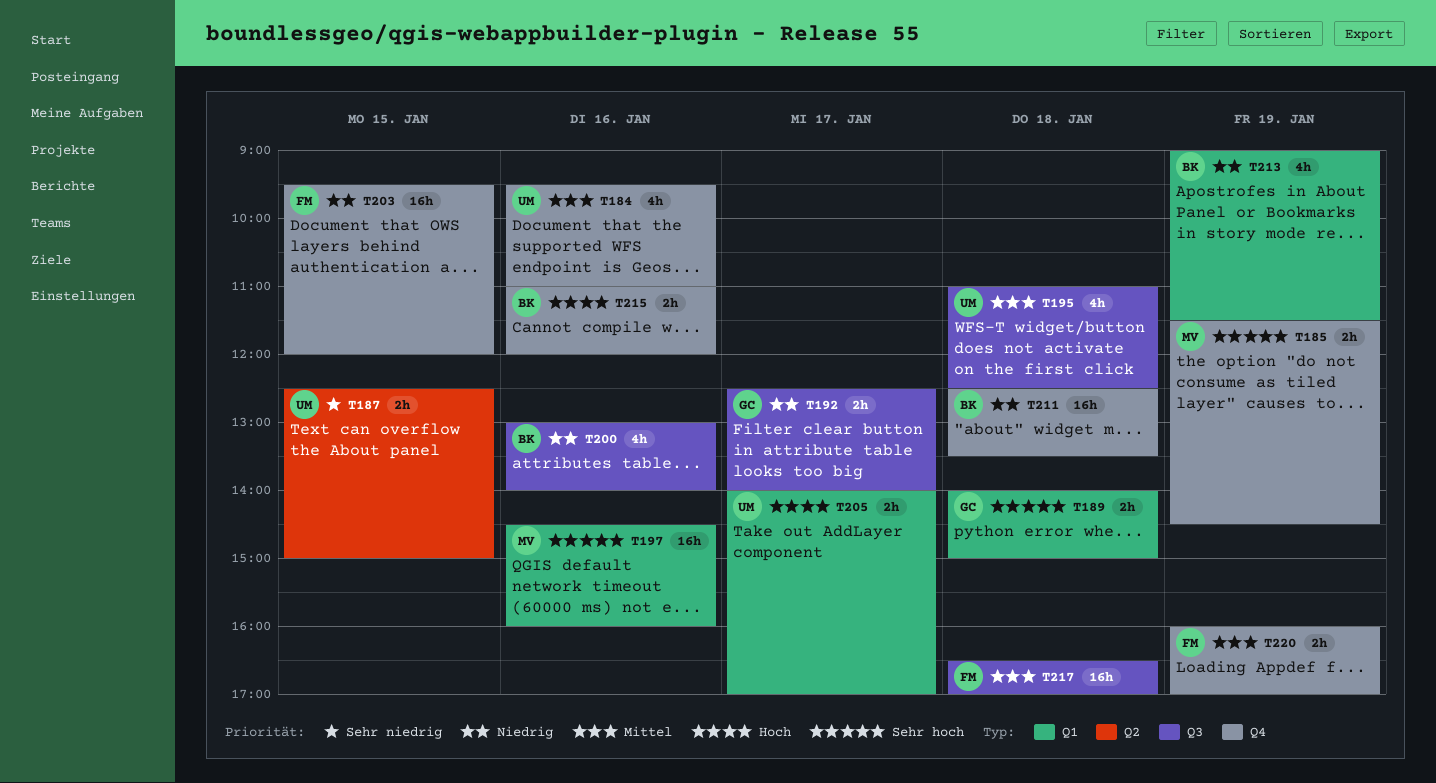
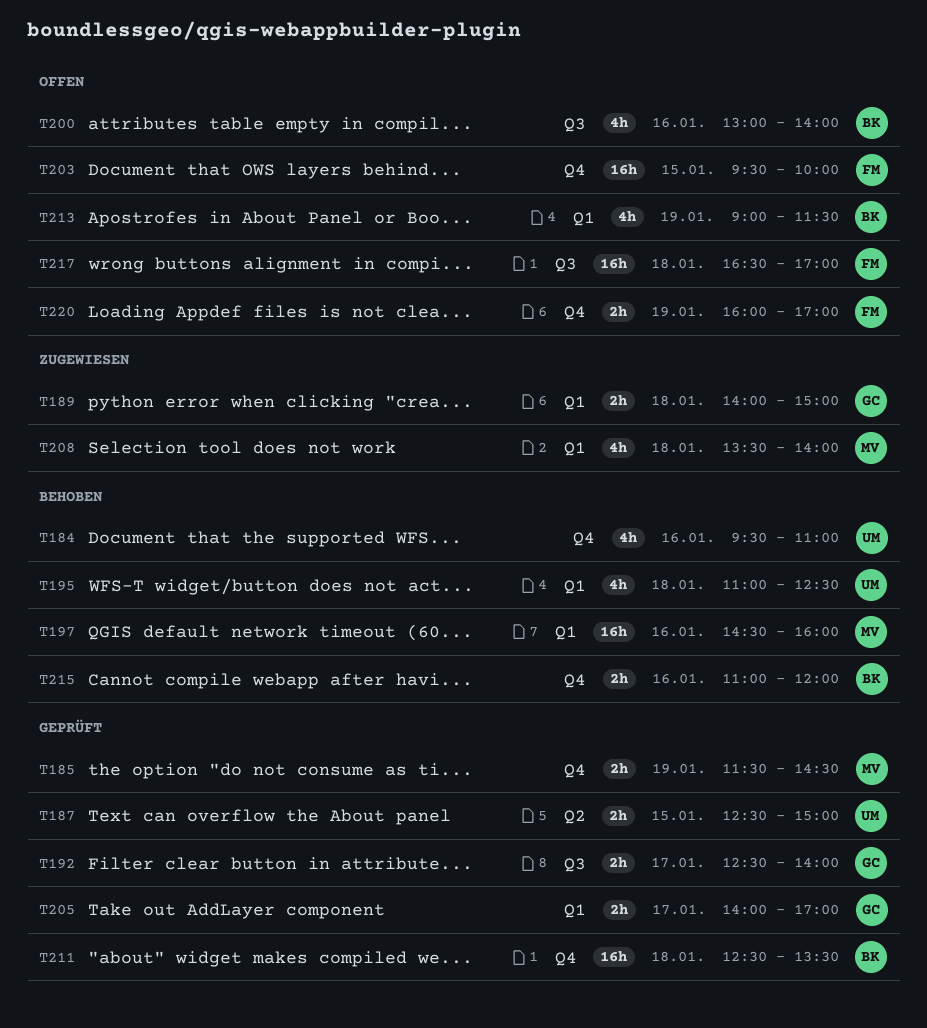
T195, label: Q3 -> Q1
T203, ends: 12:00 -> 10:00
T205, owner: UM -> GC
T208: none -> present

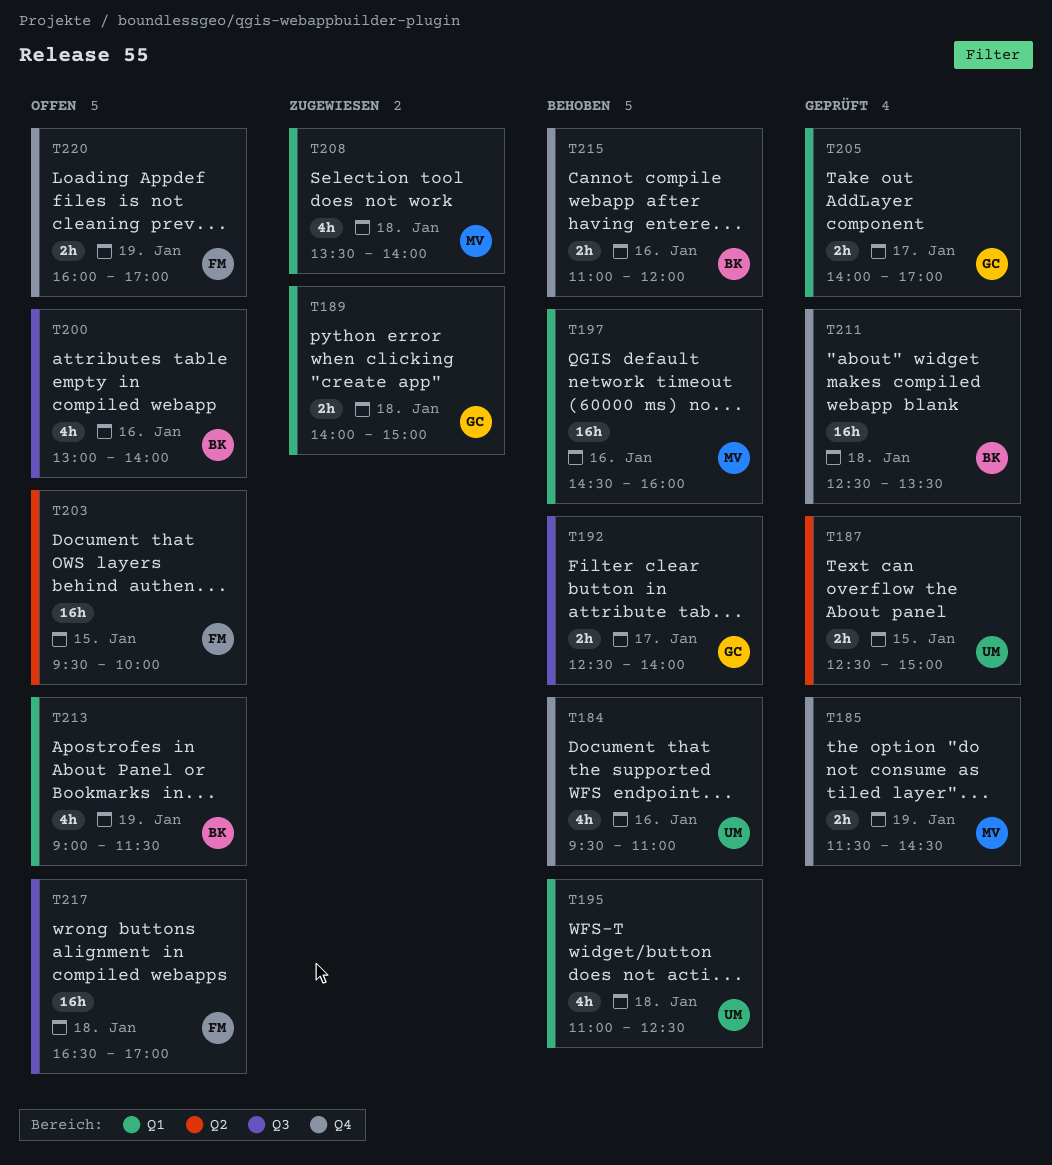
T192, status: Geprüft -> Behoben
T203, label: Q4 -> Q2

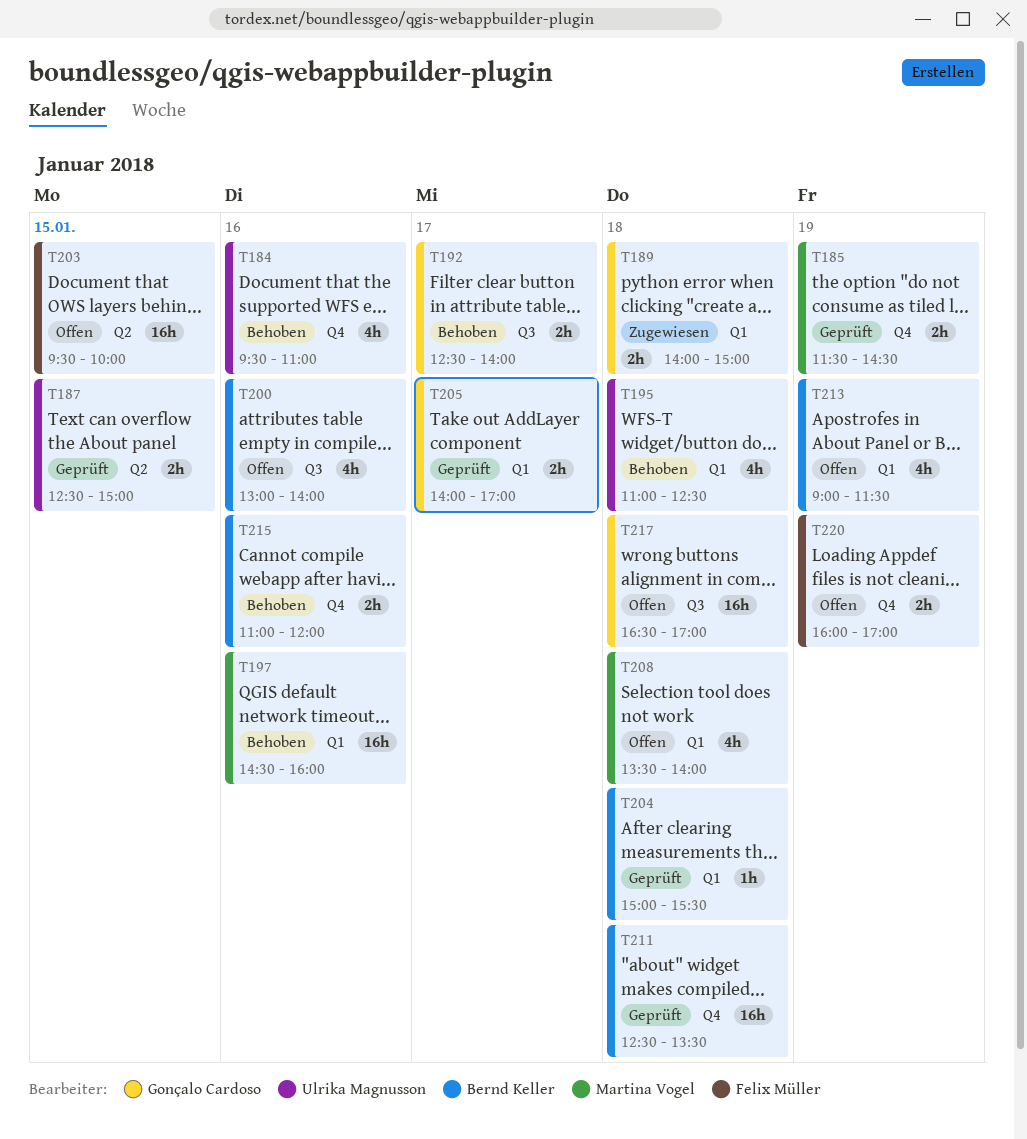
T204: none -> present
T208, status: Zugewiesen -> Offen
T217, owner: Felix Müller -> Gonçalo Cardoso

